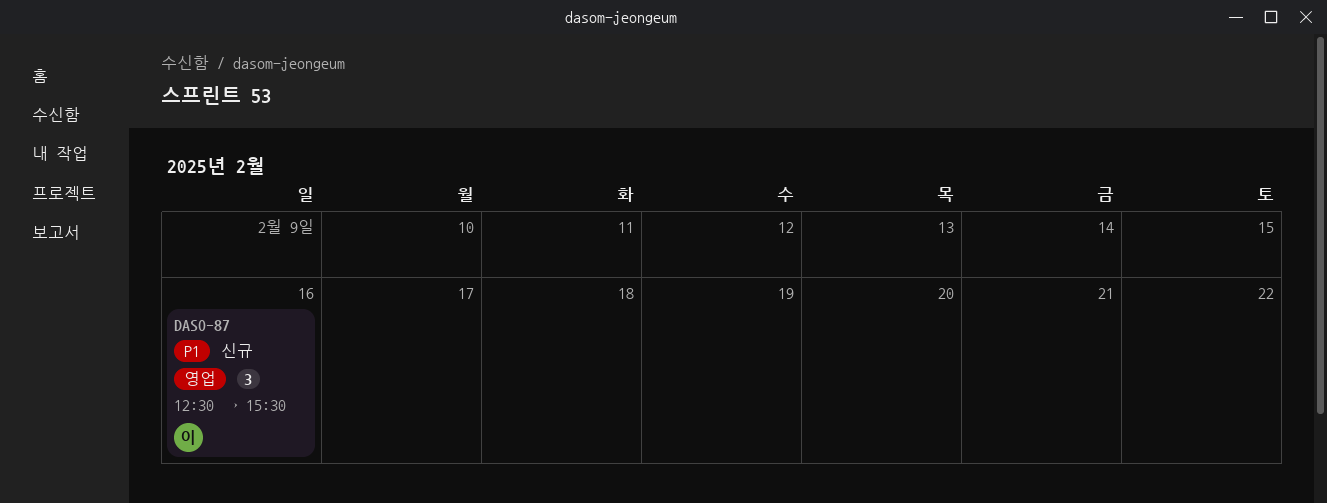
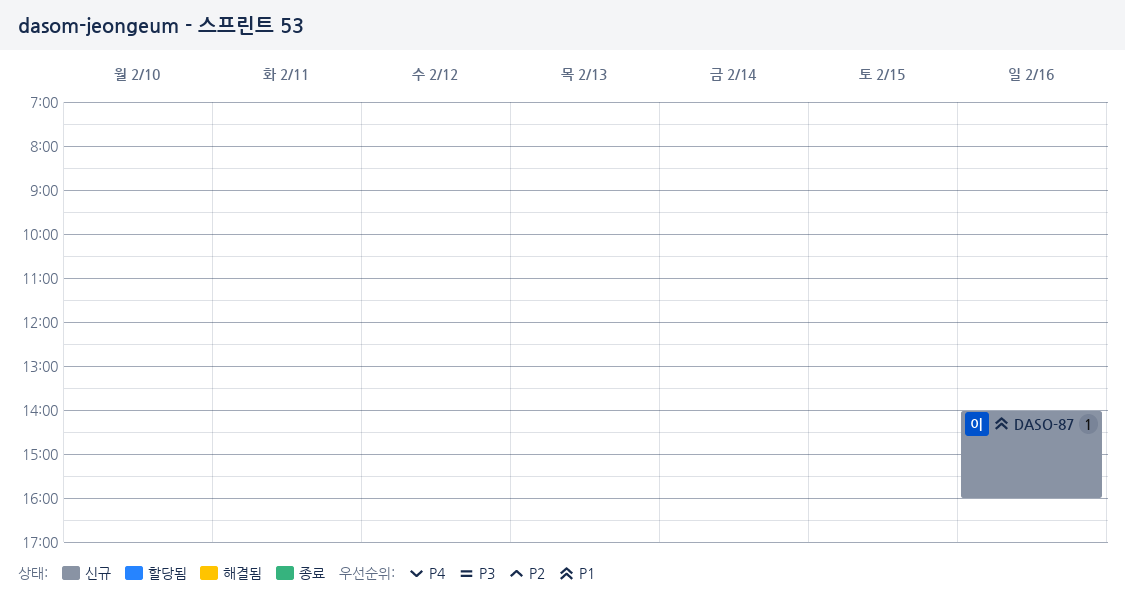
DASO-87, estimate: 3 -> 1
DASO-87, begins: 12:30 -> 14:00
DASO-87, ends: 15:30 -> 16:00

